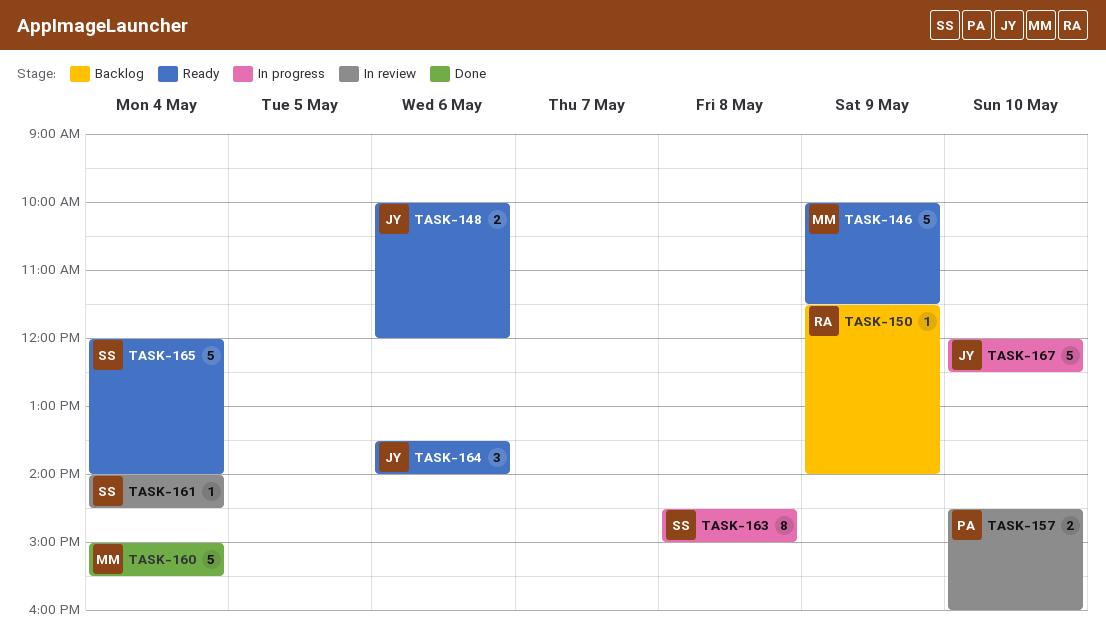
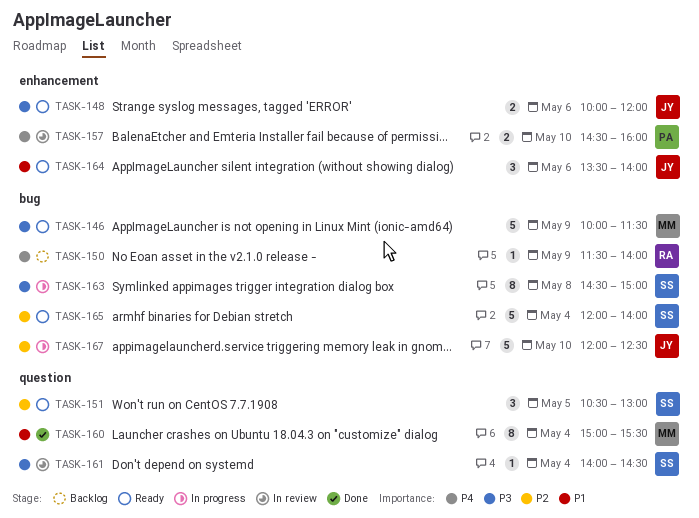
TASK-151: none -> present
TASK-160, estimate: 5 -> 8

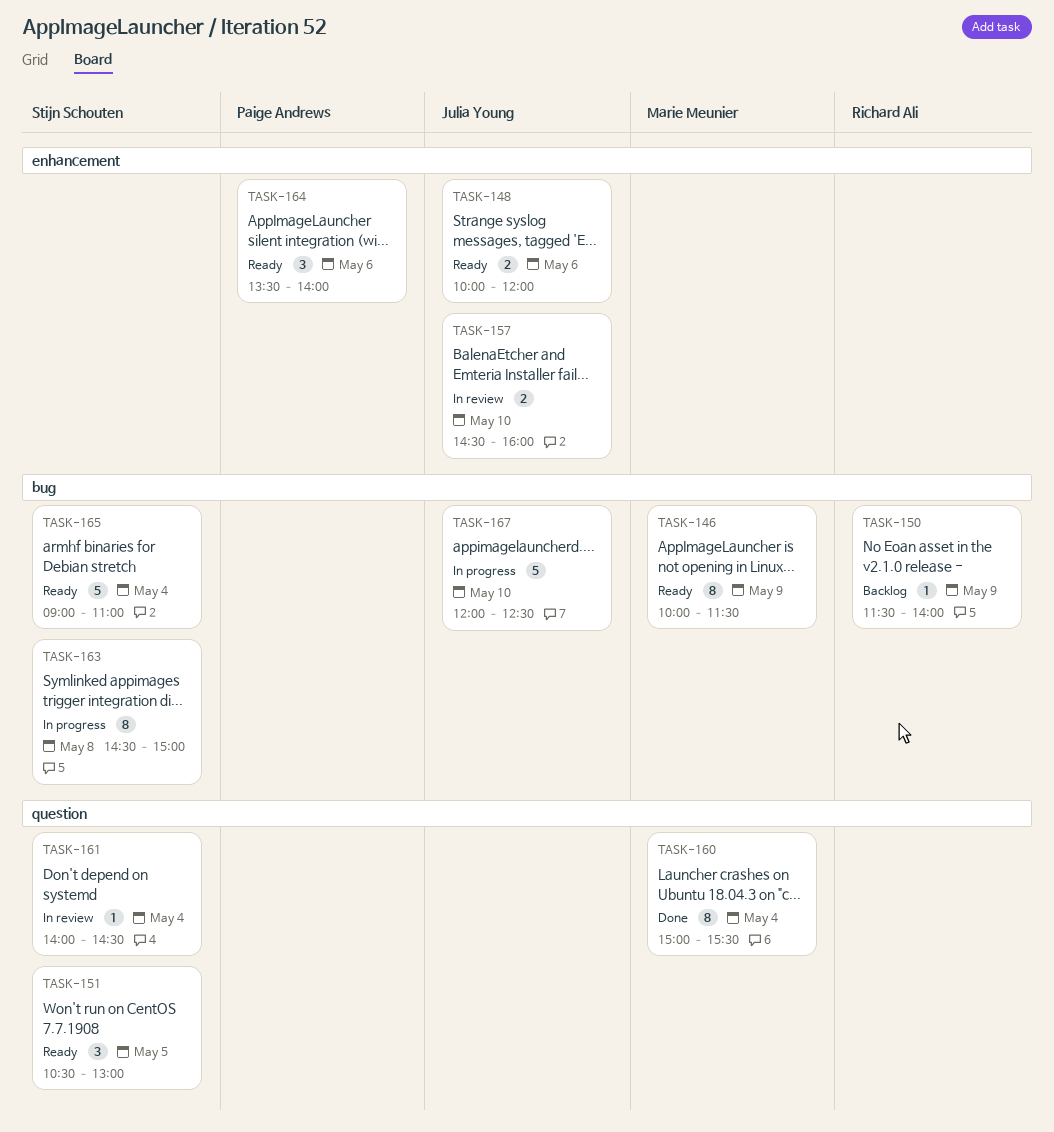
TASK-146, estimate: 5 -> 8
TASK-157, owner: Paige Andrews -> Julia Young
TASK-164, owner: Julia Young -> Paige Andrews
TASK-165, begins: 12:00 -> 09:00
TASK-165, ends: 14:00 -> 11:00

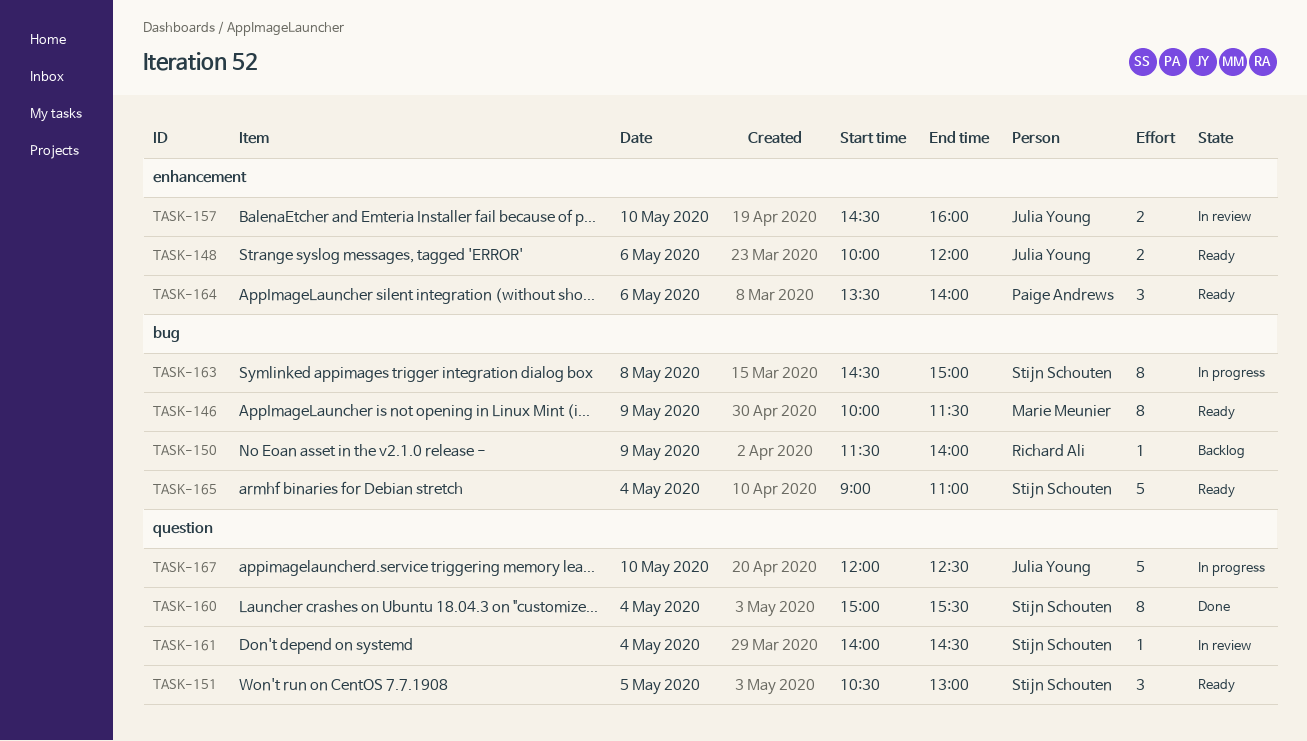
TASK-160, owner: Marie Meunier -> Stijn Schouten
TASK-167, label: bug -> question

